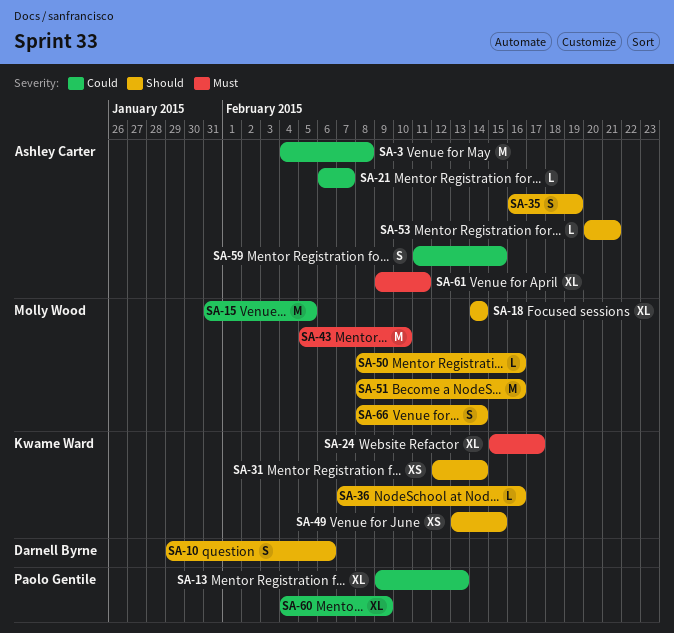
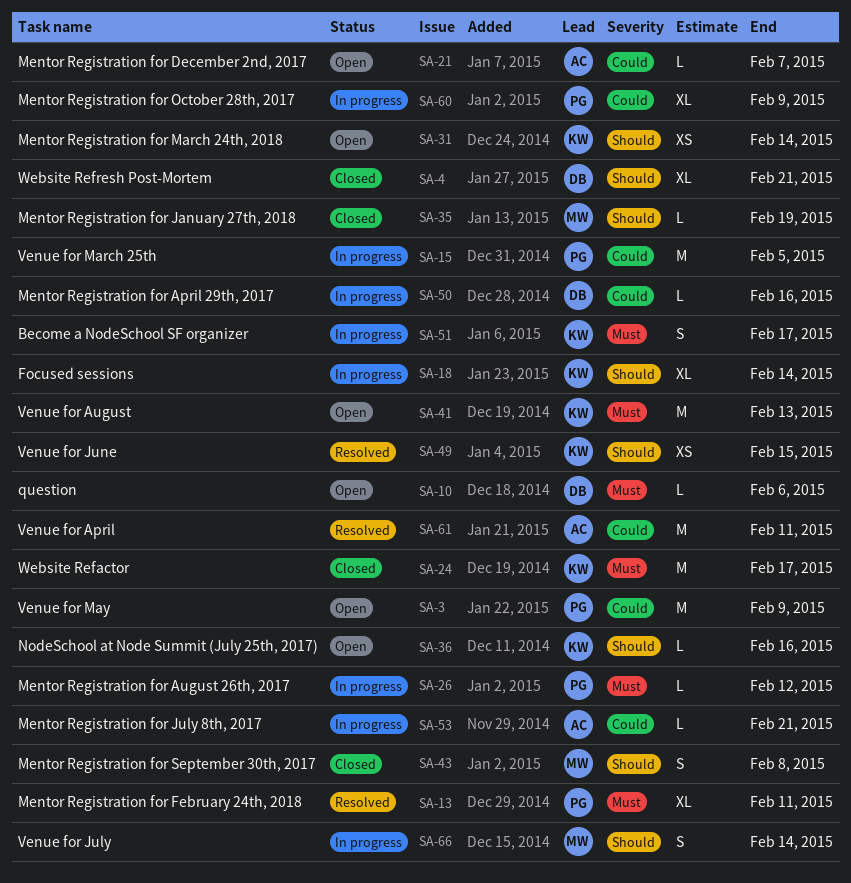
SA-3, owner: Ashley Carter -> Paolo Gentile
SA-3, due: Feb 8 -> Feb 9
SA-4: none -> present
SA-10, priority: Should -> Must
SA-10, estimate: S -> L
SA-13, priority: Could -> Must
SA-13, due: Feb 13 -> Feb 11
SA-15, owner: Molly Wood -> Paolo Gentile
SA-18, owner: Molly Wood -> Kwame Ward
SA-24, estimate: XL -> M
SA-26: none -> present
SA-35, owner: Ashley Carter -> Molly Wood
SA-35, estimate: S -> L
SA-41: none -> present
SA-43, priority: Must -> Should
SA-43, estimate: M -> S
SA-43, due: Feb 10 -> Feb 8
SA-50, owner: Molly Wood -> Darnell Byrne
SA-50, priority: Should -> Could
SA-51, owner: Molly Wood -> Kwame Ward
SA-51, priority: Should -> Must
SA-51, estimate: M -> S
SA-51, due: Feb 16 -> Feb 17
SA-53, priority: Should -> Could
SA-59: present -> none
SA-61, priority: Must -> Could
SA-61, estimate: XL -> M

